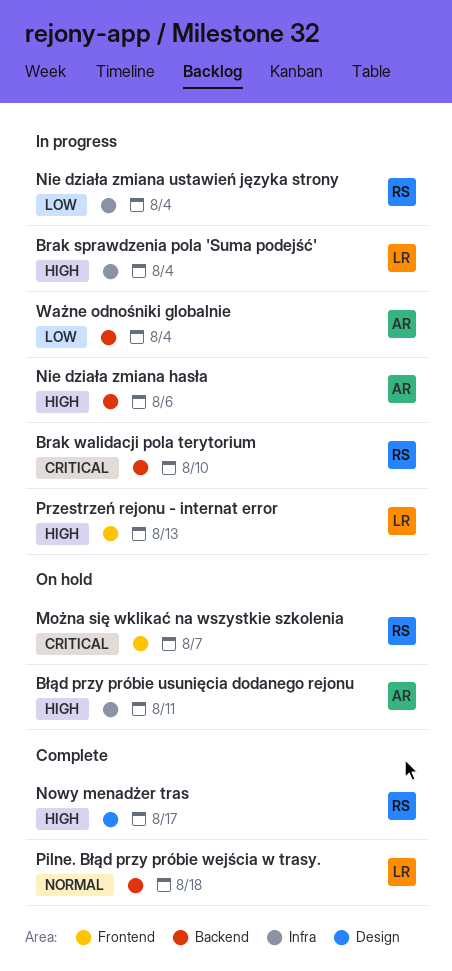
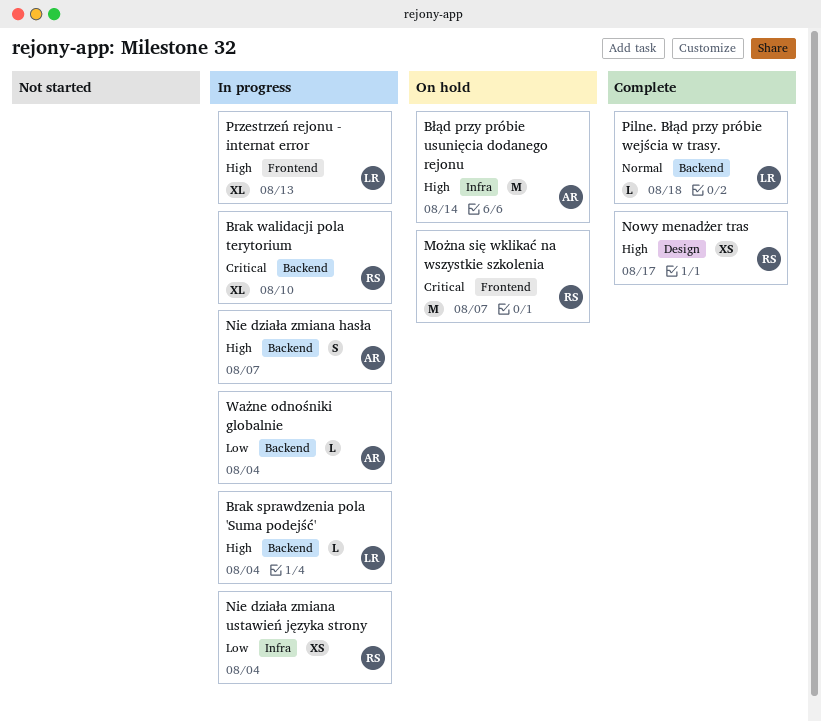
Brak sprawdzenia pola 'Suma podejść', label: Infra -> Backend
Błąd przy próbie usunięcia dodanego rejonu, due: Aug 11 -> Aug 14
Nie działa zmiana hasła, due: Aug 6 -> Aug 7

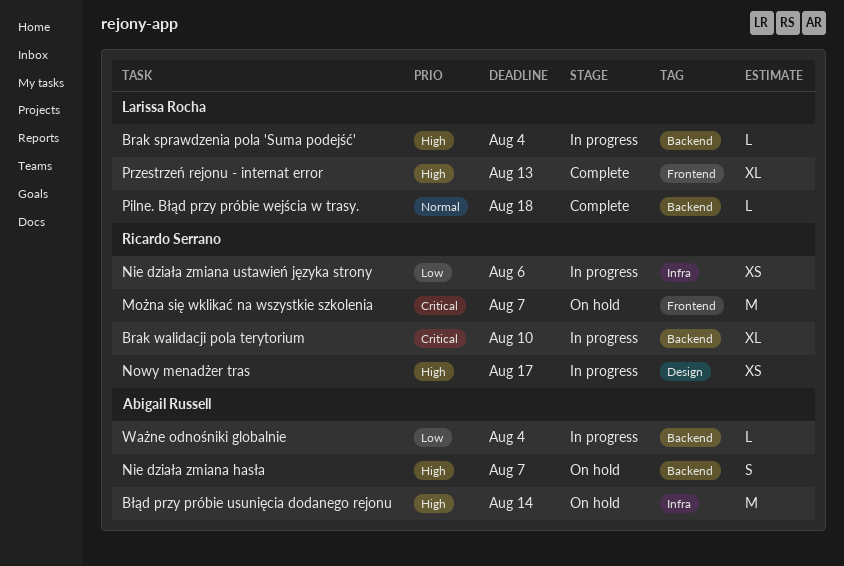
Nie działa zmiana hasła, status: In progress -> On hold
Nie działa zmiana ustawień języka strony, due: Aug 4 -> Aug 6
Nowy menadżer tras, status: Complete -> In progress
Przestrzeń rejonu - internat error, status: In progress -> Complete

